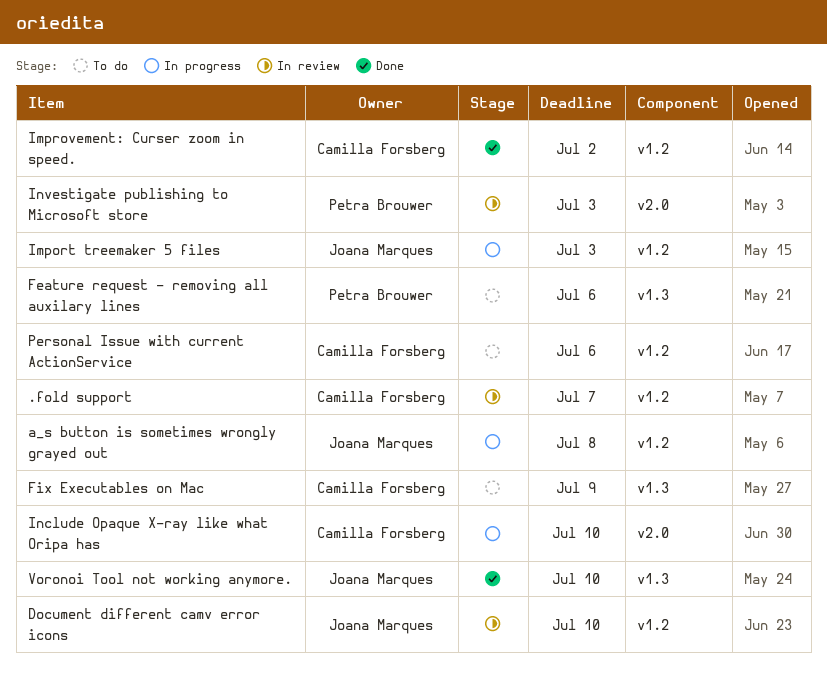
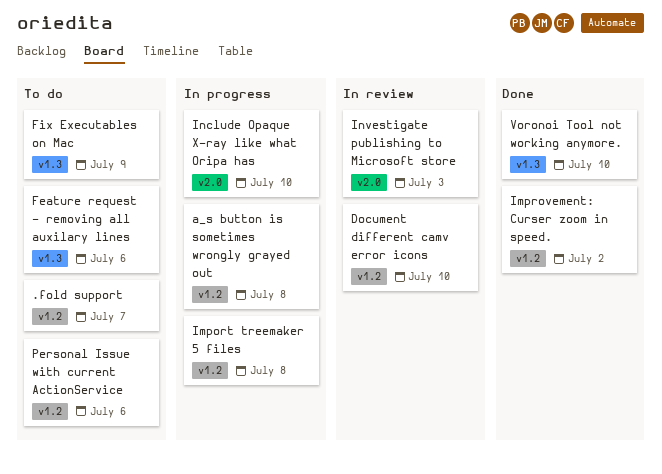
.fold support, status: In review -> To do
Import treemaker 5 files, due: Jul 3 -> Jul 8

